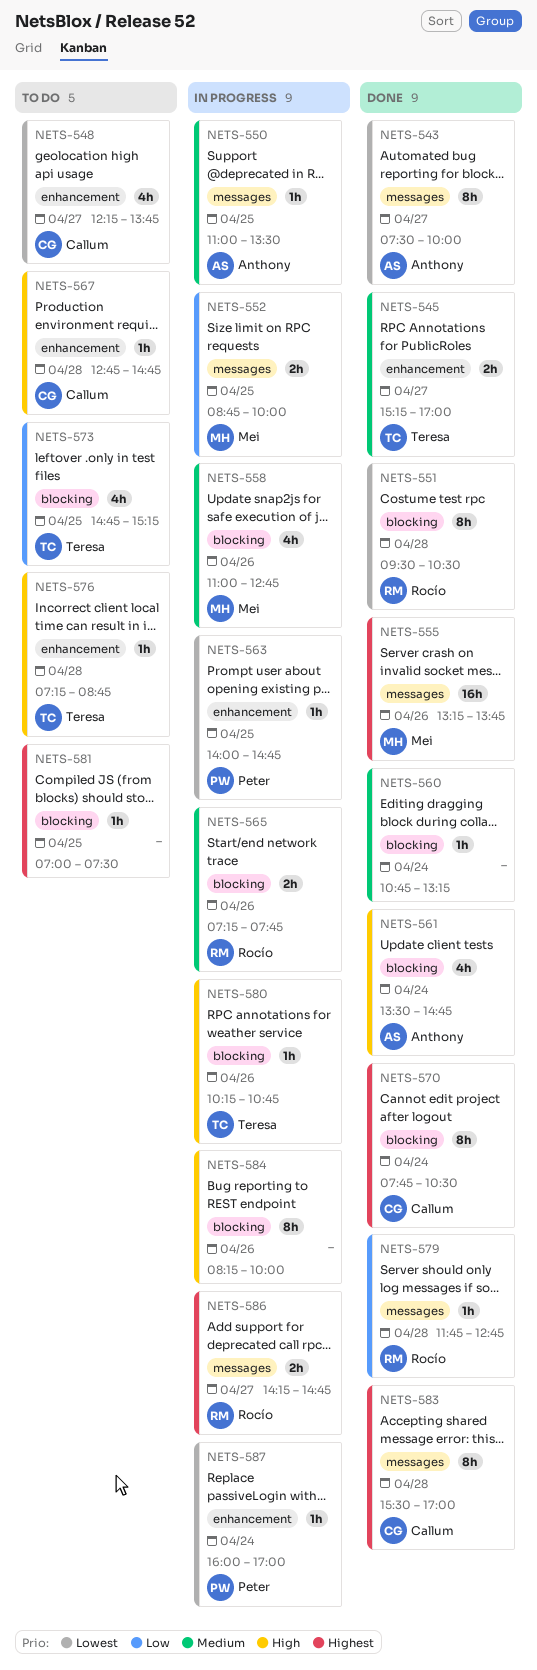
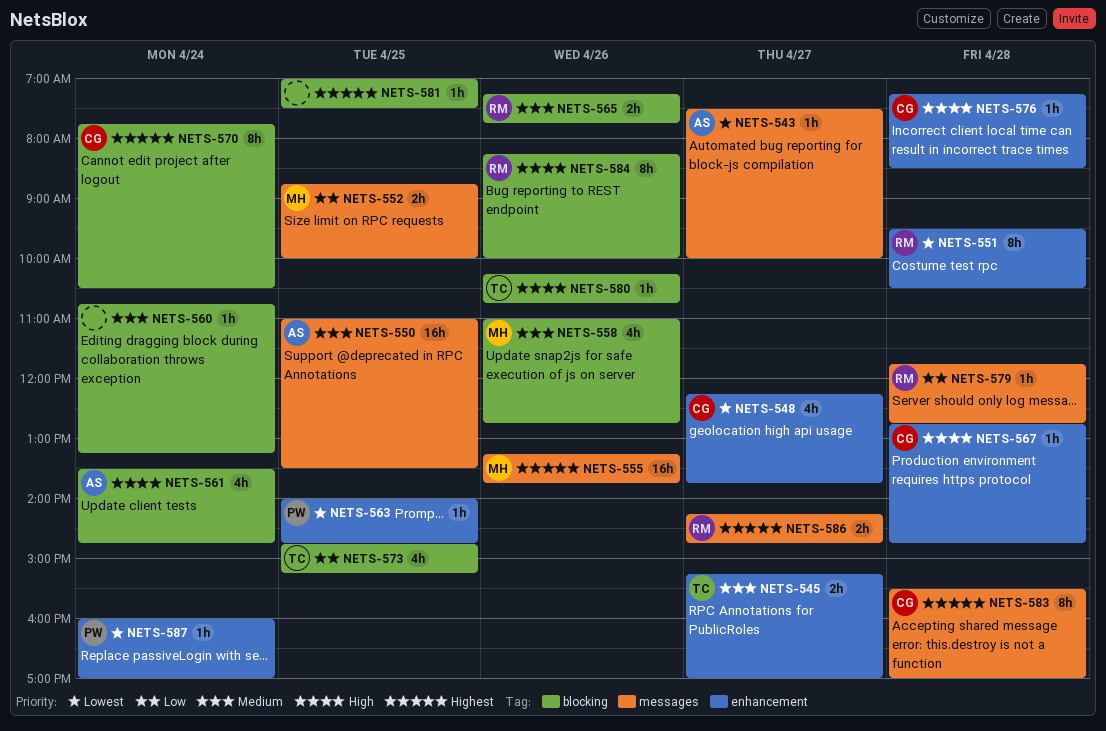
NETS-543, estimate: 8h -> 1h
NETS-550, estimate: 1h -> 16h
NETS-551, label: blocking -> enhancement
NETS-576, owner: Teresa -> Callum
NETS-576, ends: 08:45 -> 08:30
NETS-584, owner: none -> Rocío

